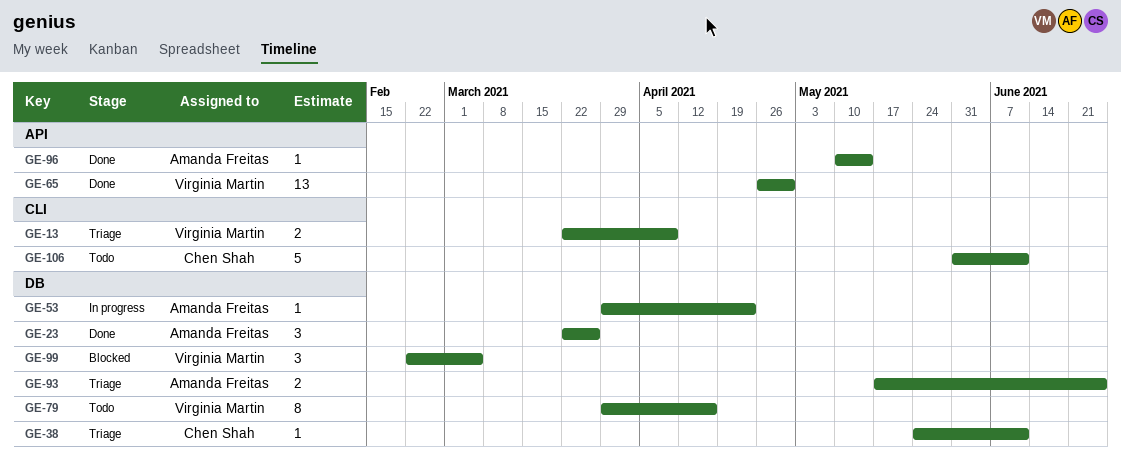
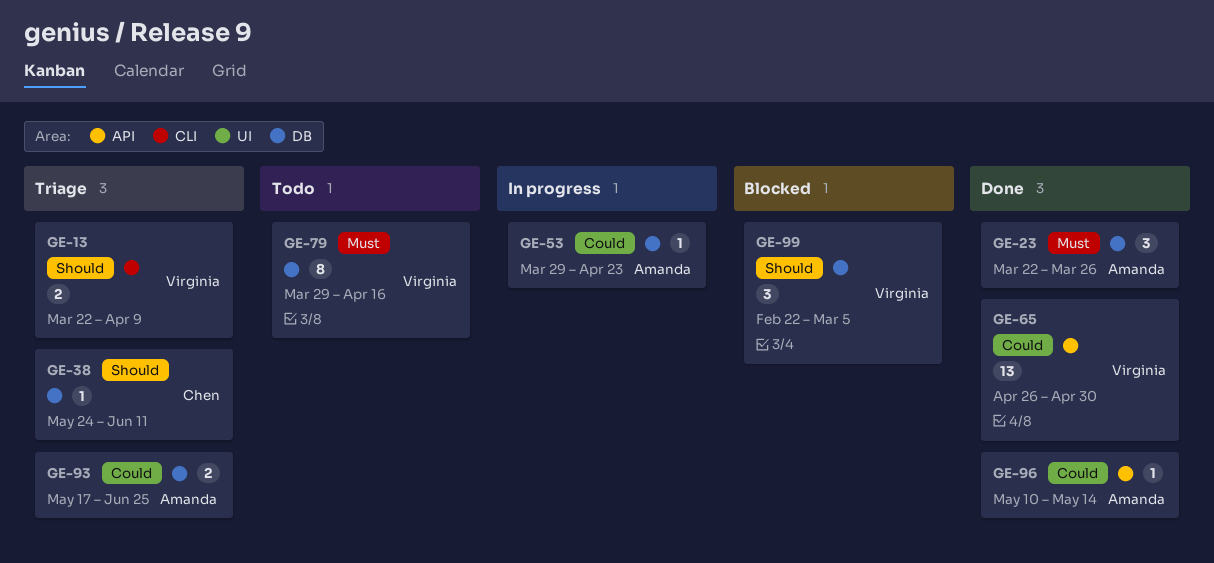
GE-106: present -> none

